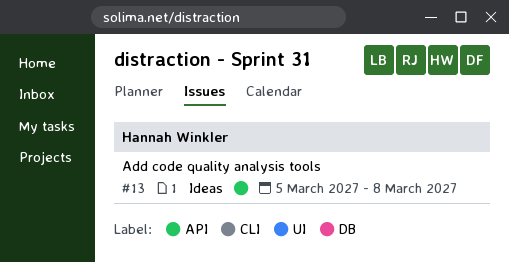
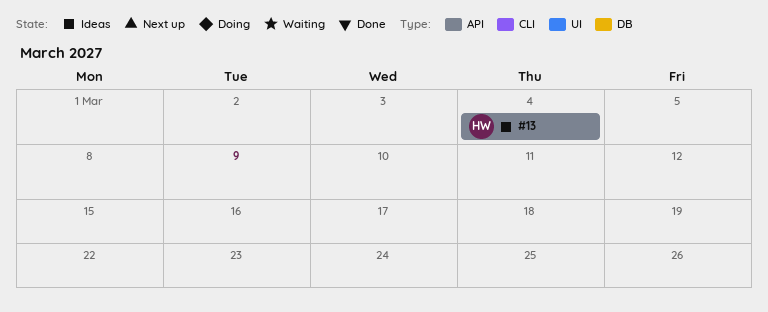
#13, start: Mar 5 -> Mar 4
#13, due: Mar 8 -> Mar 4

